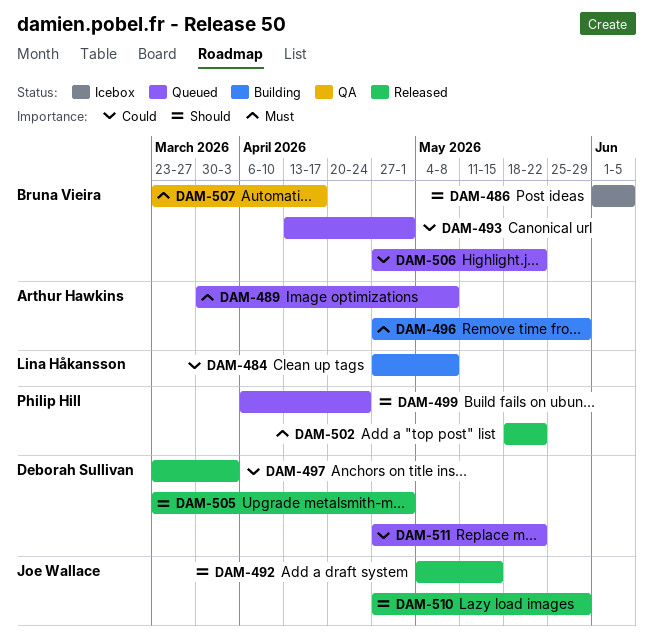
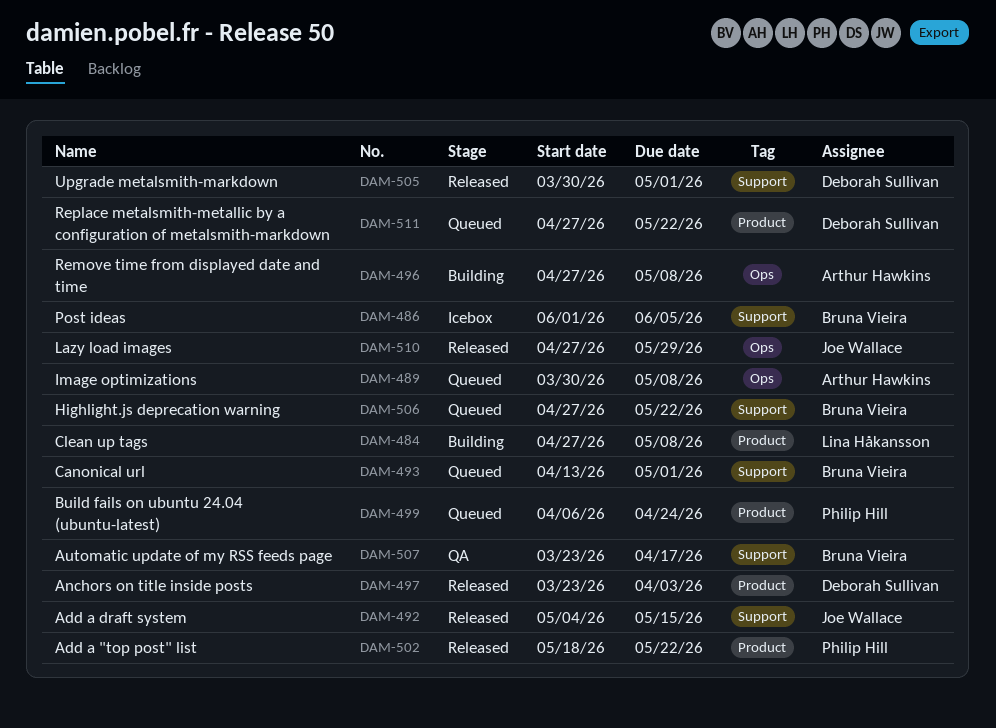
DAM-496, due: May 29 -> May 8
DAM-505, start: Mar 23 -> Mar 30

